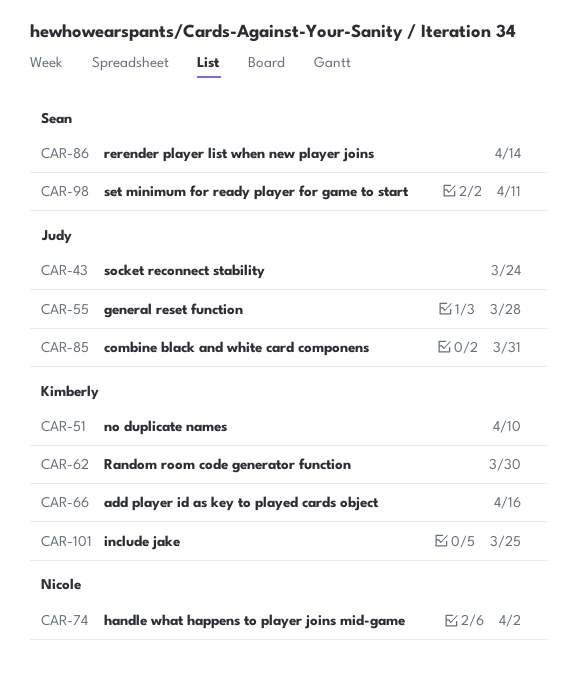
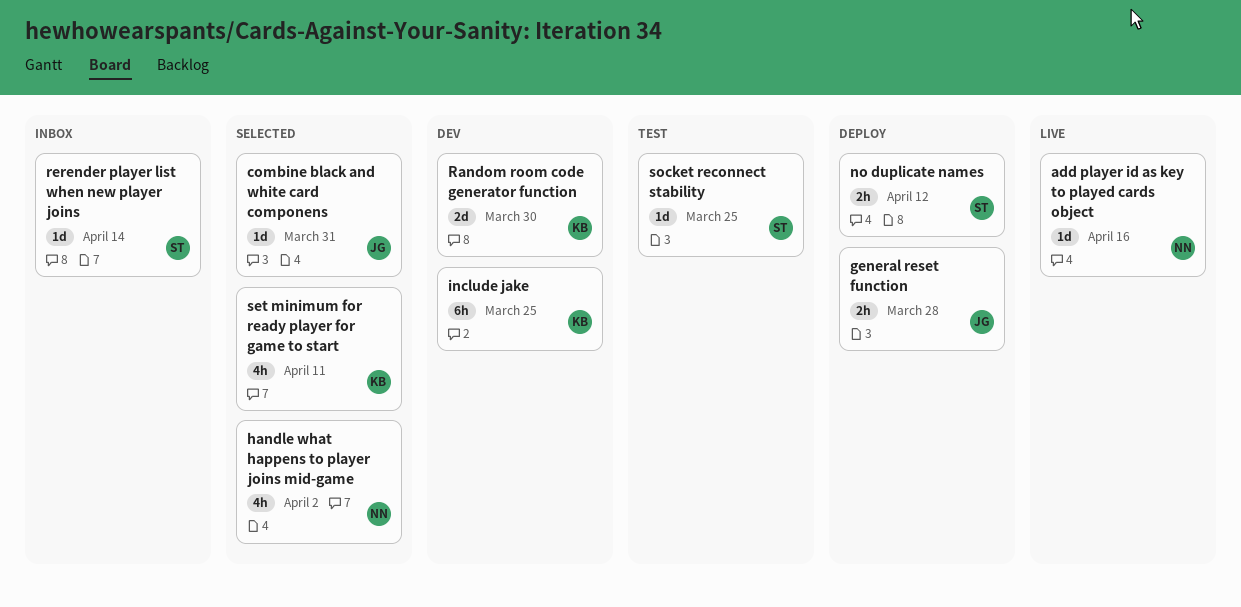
add player id as key to played cards object, owner: Kimberly -> Nicole
no duplicate names, owner: Kimberly -> Sean
no duplicate names, due: Apr 10 -> Apr 12
set minimum for ready player for game to start, owner: Sean -> Kimberly
socket reconnect stability, owner: Judy -> Sean
socket reconnect stability, due: Mar 24 -> Mar 25

